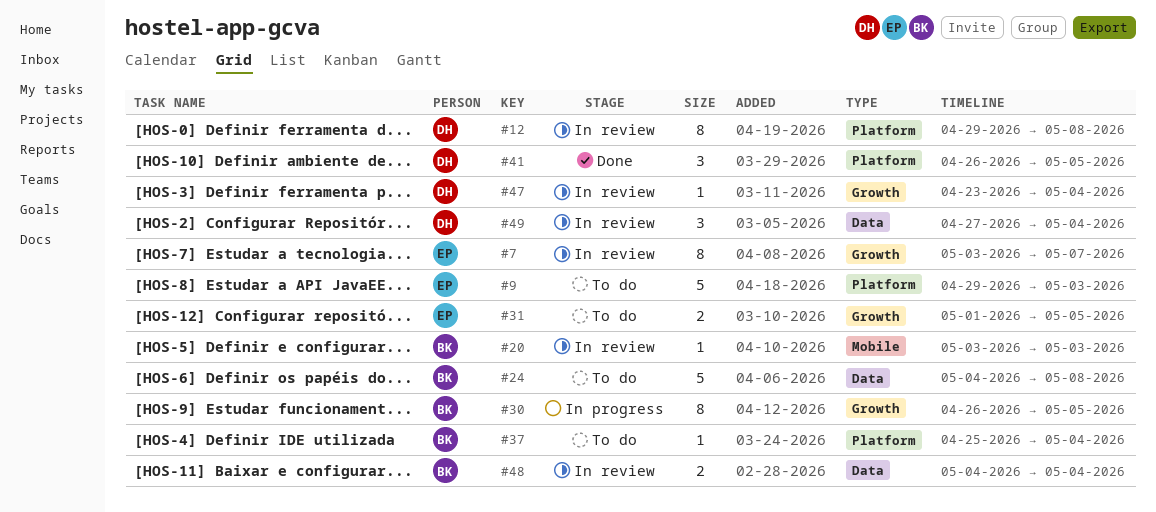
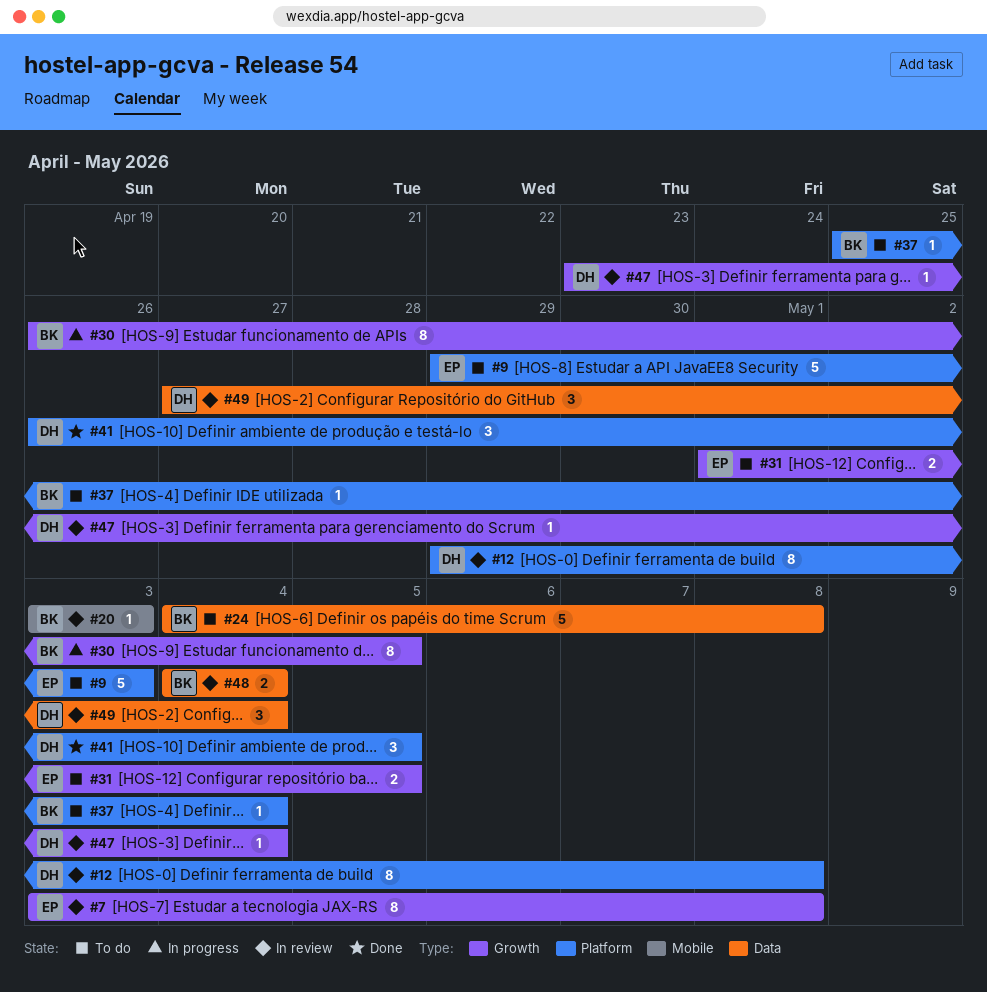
#7, due: May 7 -> May 8

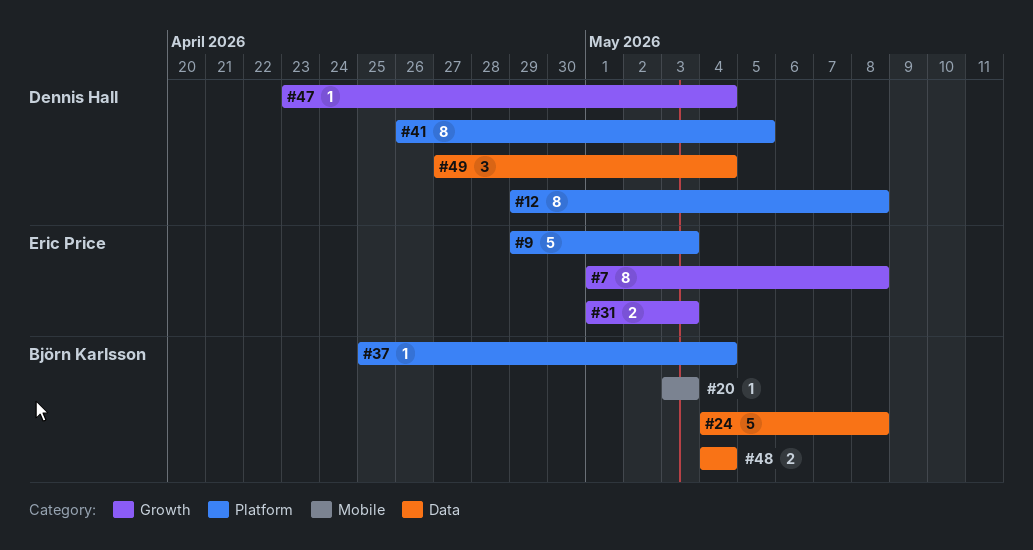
#7, start: May 3 -> May 1
#30: present -> none
#31, due: May 5 -> May 3
#41, estimate: 3 -> 8

